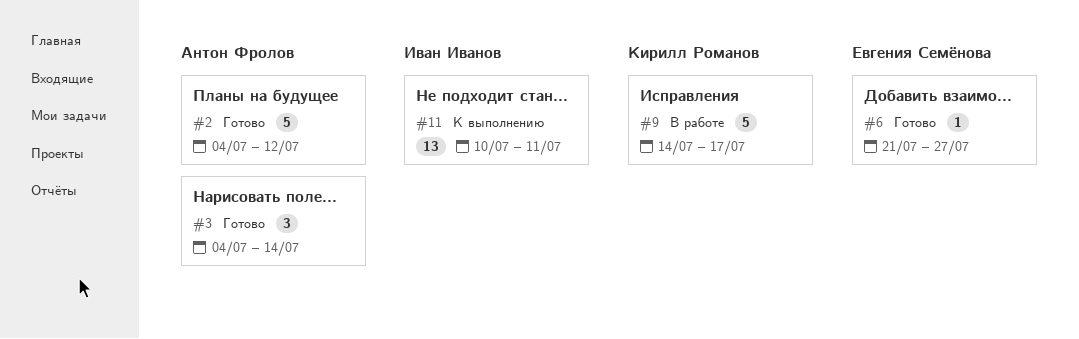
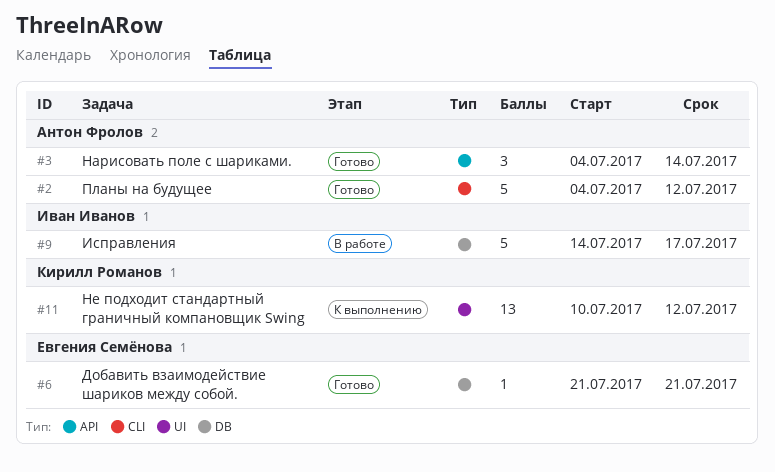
#6, due: Jul 27 -> Jul 21
#9, owner: Кирилл Романов -> Иван Иванов
#11, owner: Иван Иванов -> Кирилл Романов
#11, due: Jul 11 -> Jul 12

